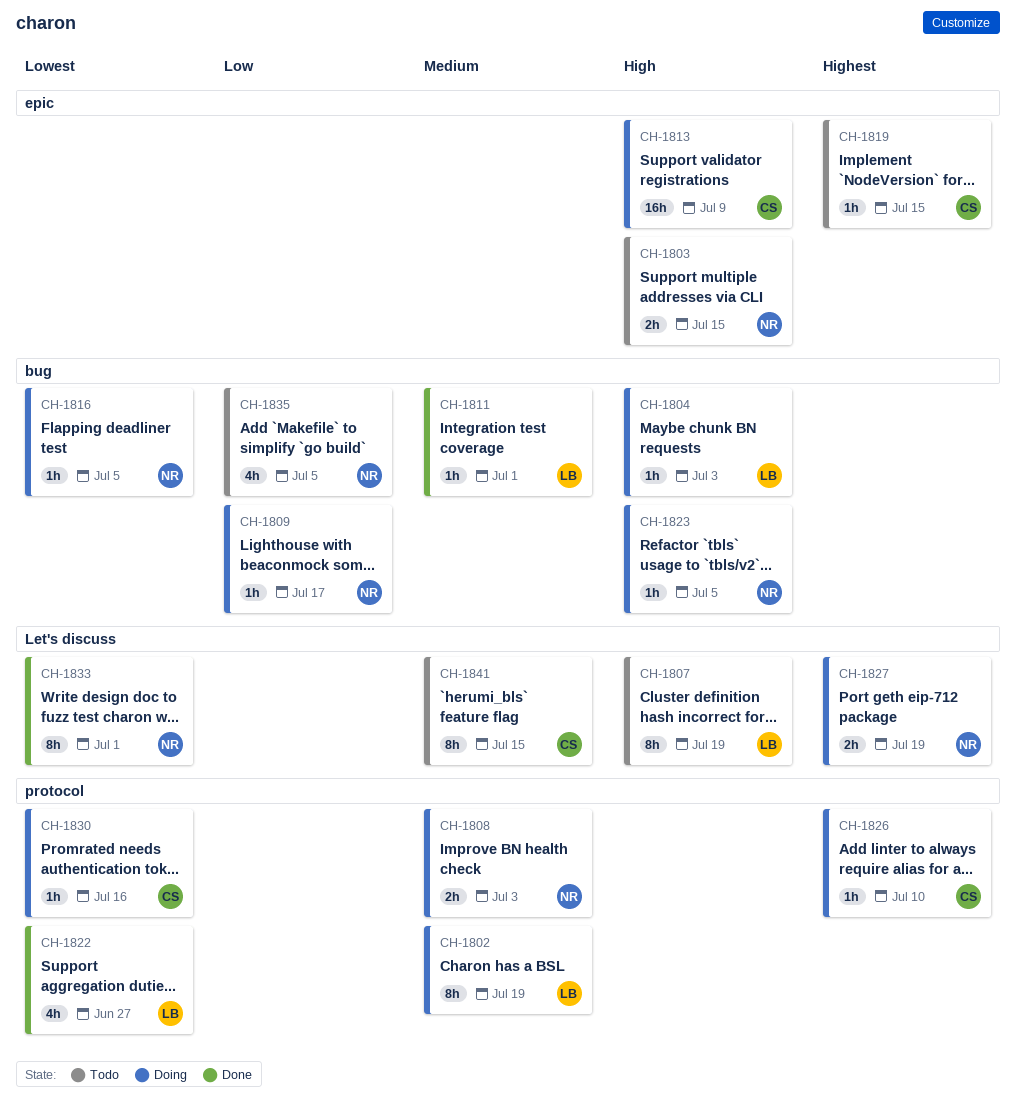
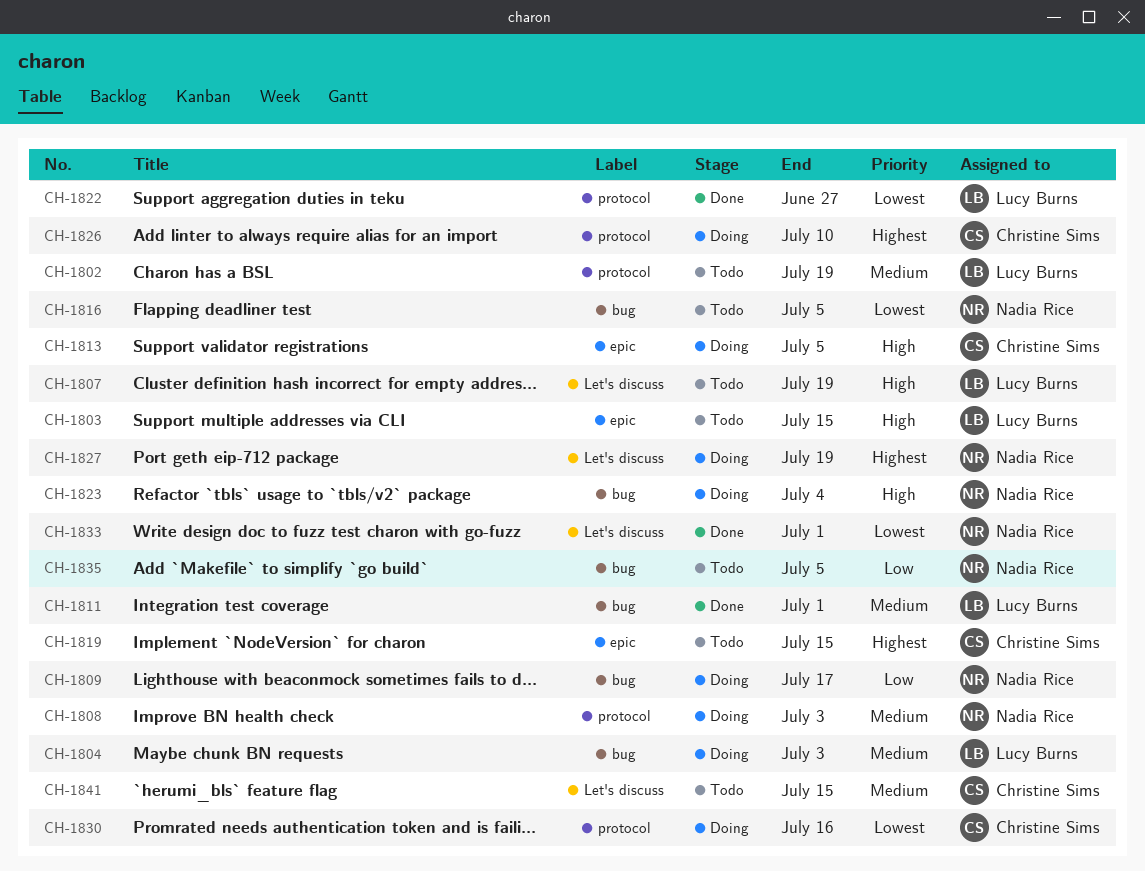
CH-1802, status: Doing -> Todo
CH-1803, owner: Nadia Rice -> Lucy Burns
CH-1804, priority: High -> Medium
CH-1813, due: Jul 9 -> Jul 5
CH-1816, status: Doing -> Todo
CH-1823, due: Jul 5 -> Jul 4

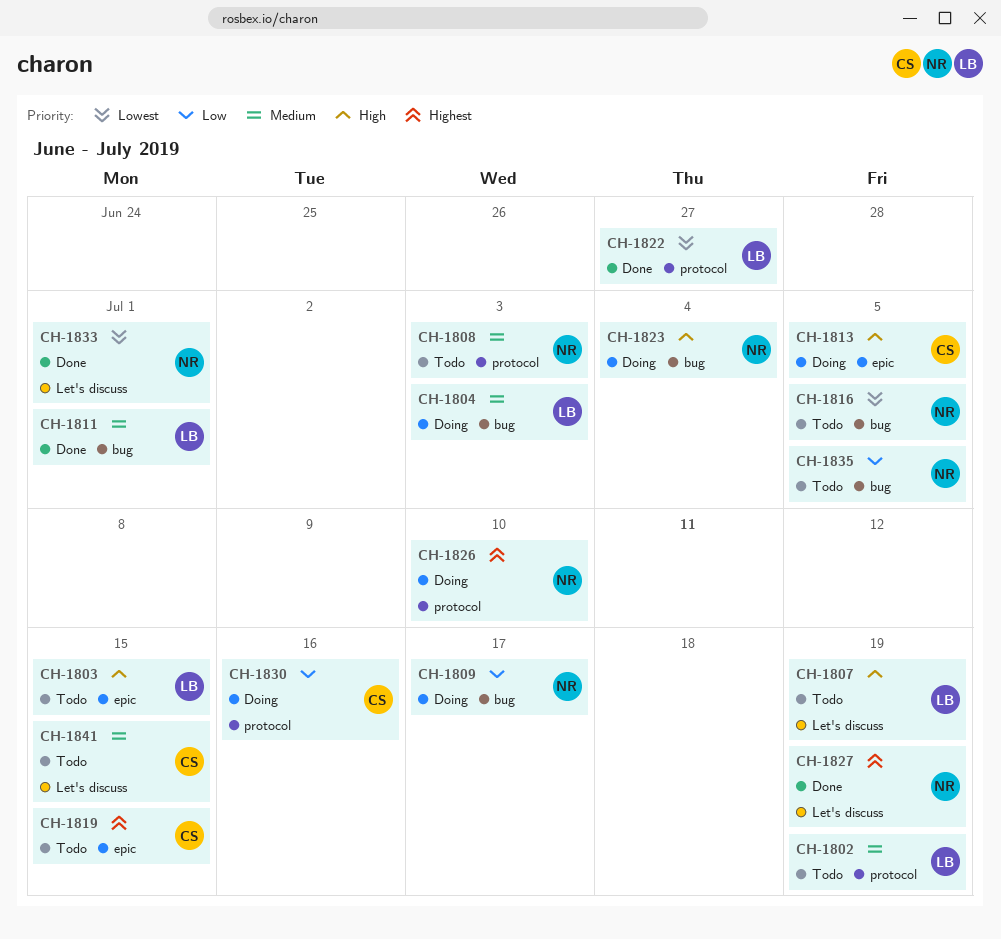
CH-1808, status: Doing -> Todo
CH-1826, owner: Christine Sims -> Nadia Rice
CH-1827, status: Doing -> Done
CH-1830, priority: Lowest -> Low

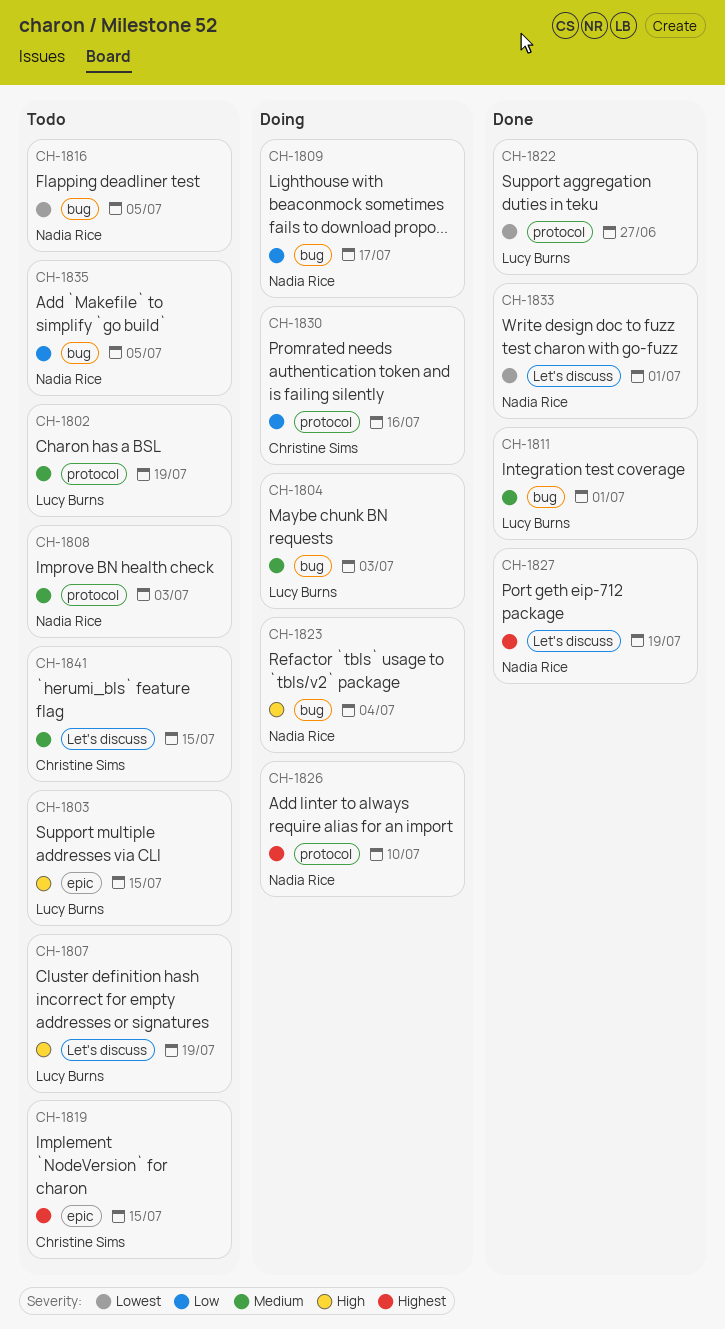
CH-1813: present -> none

